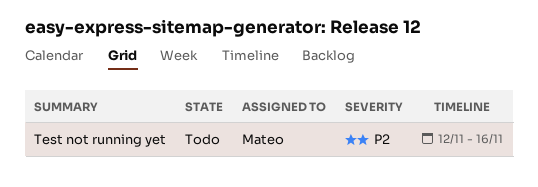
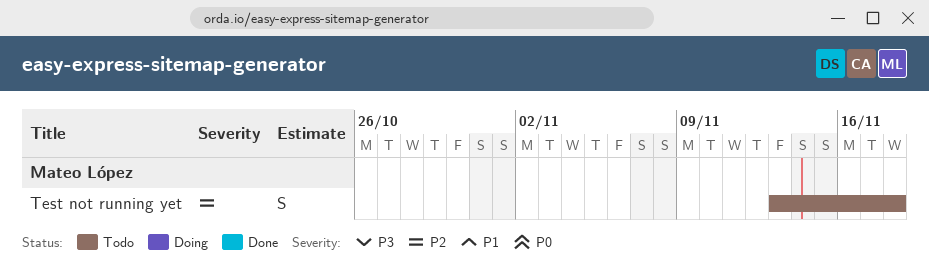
Test not running yet, start: Nov 12 -> Nov 13
Test not running yet, due: Nov 16 -> Nov 18

